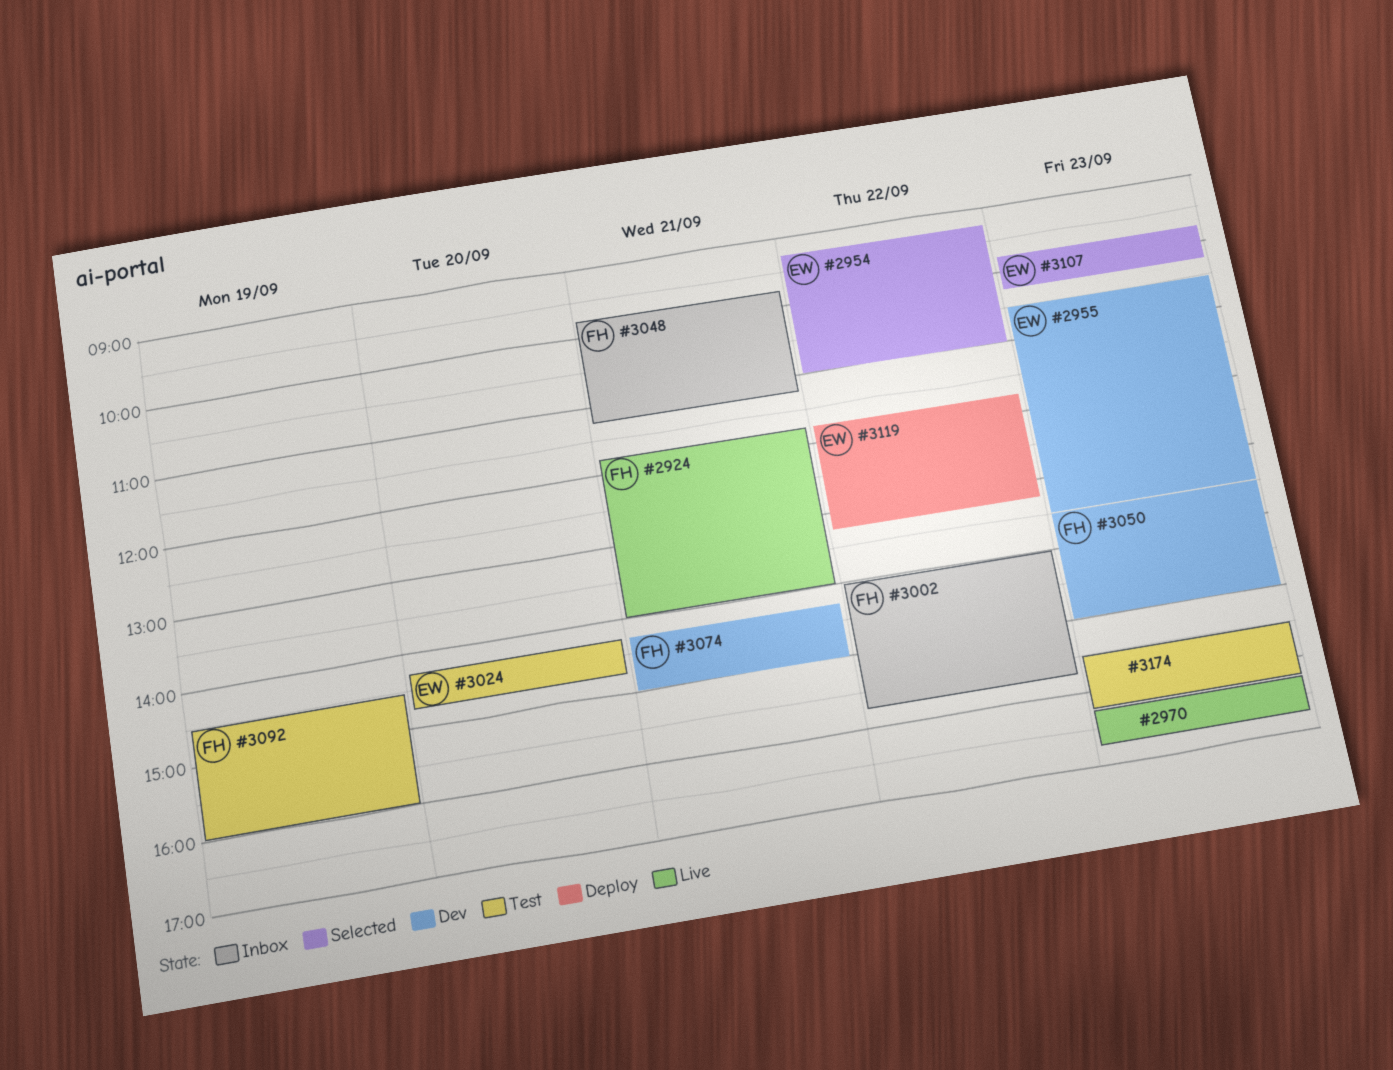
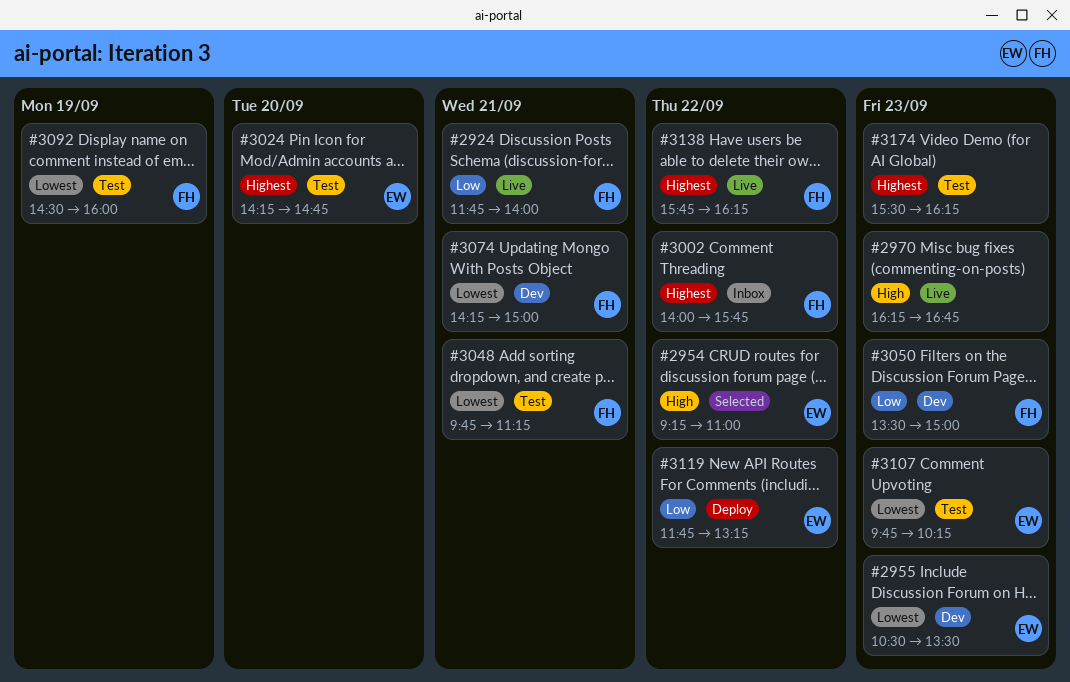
#3048, status: Inbox -> Test
#3107, status: Selected -> Test
#3138: none -> present

